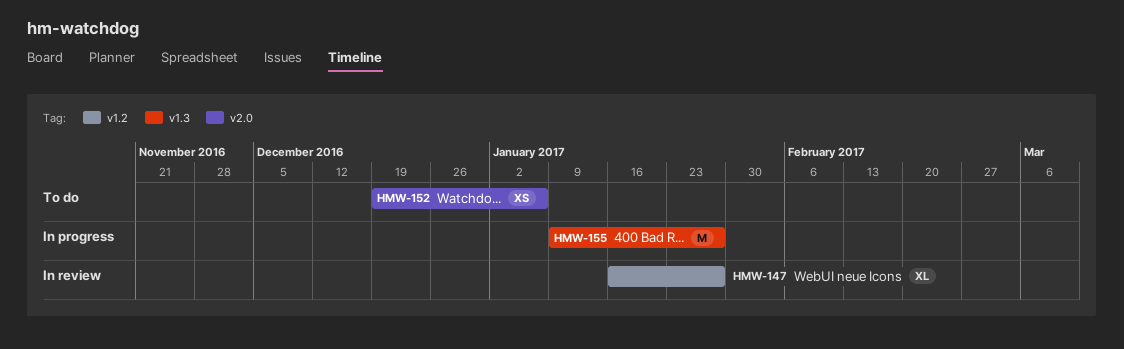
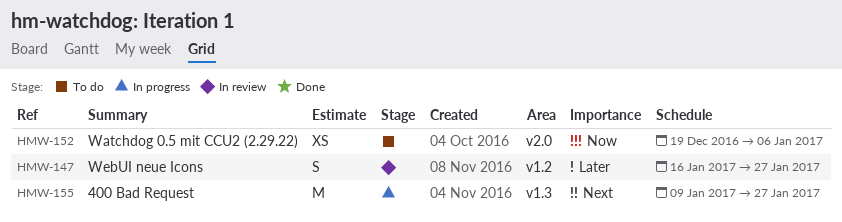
HMW-147, estimate: XL -> S

